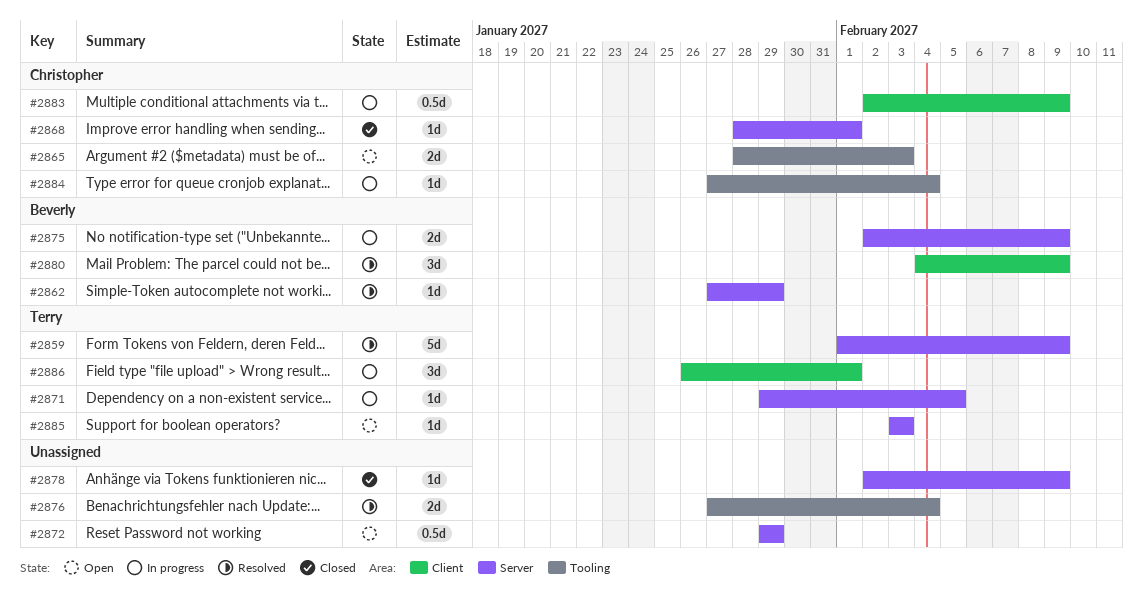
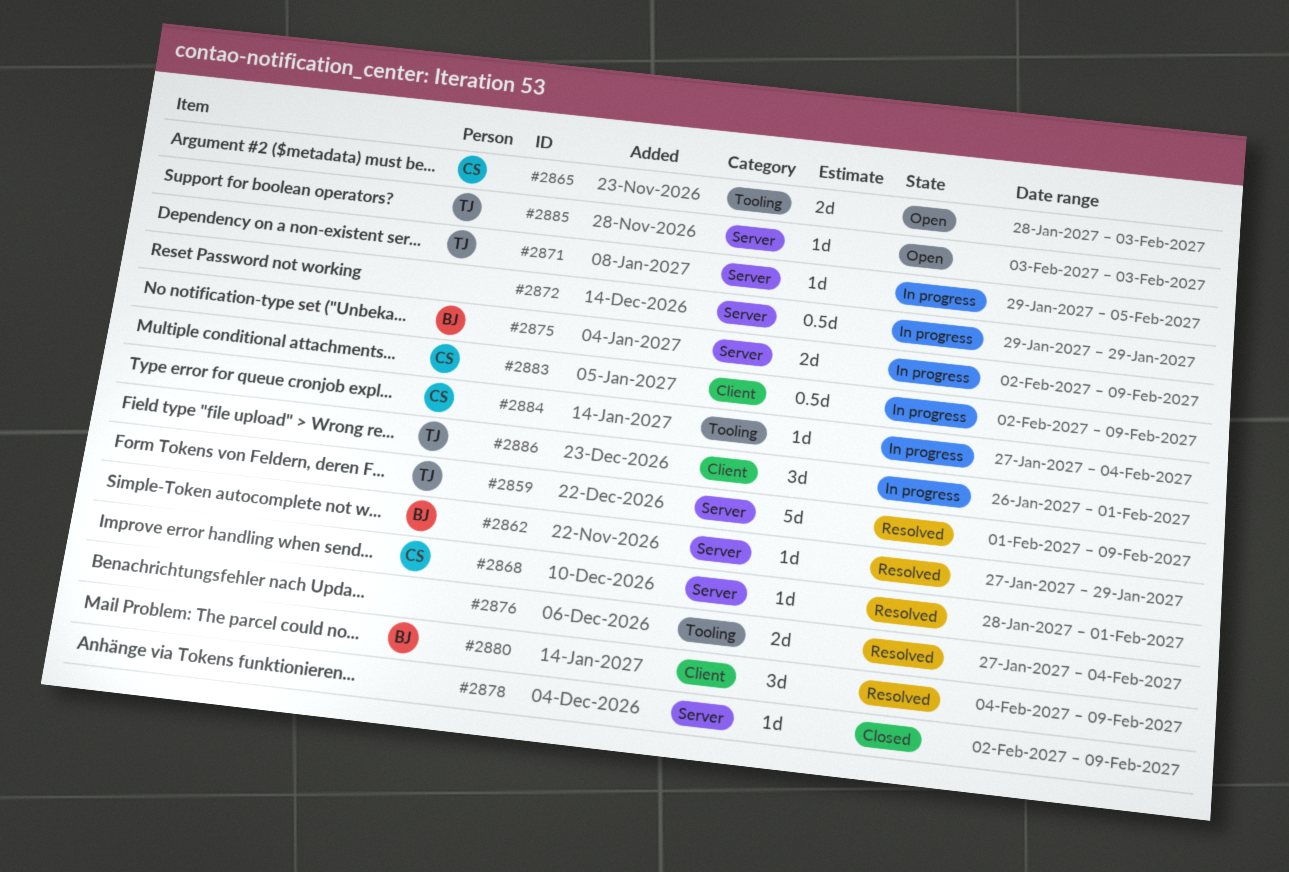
#2868, status: Closed -> Resolved
#2872, status: Open -> In progress

